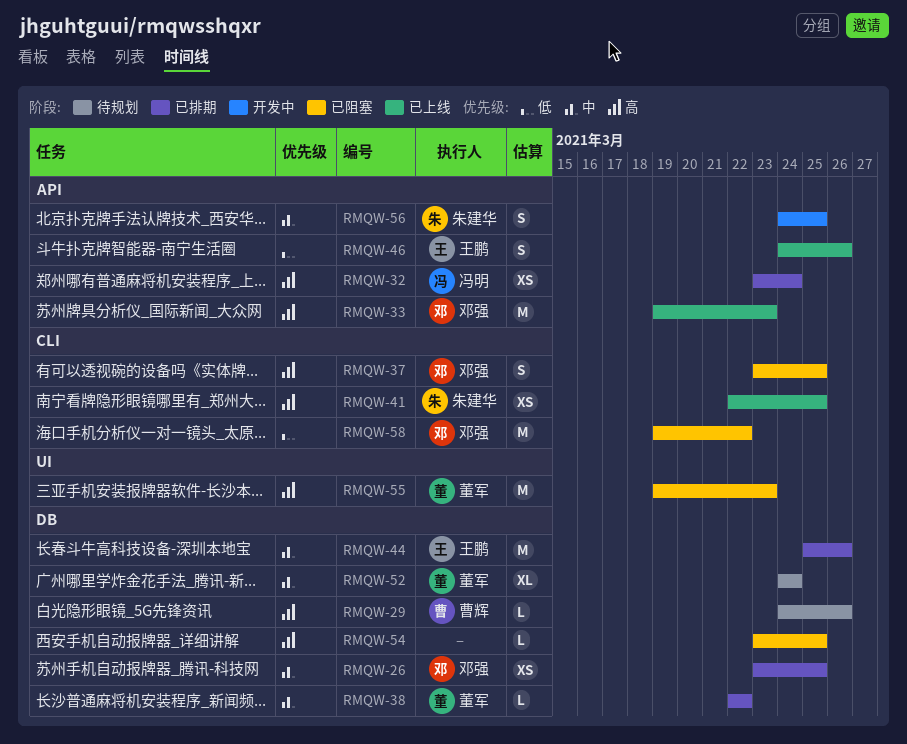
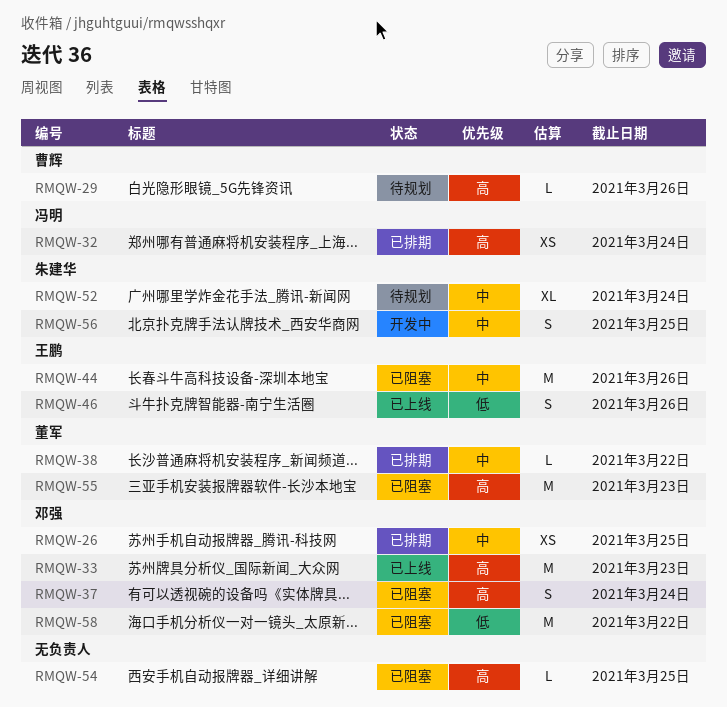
RMQW-37, due: Mar 25 -> Mar 24
RMQW-41: present -> none
RMQW-44, status: 已排期 -> 已阻塞
RMQW-52, owner: 董军 -> 朱建华

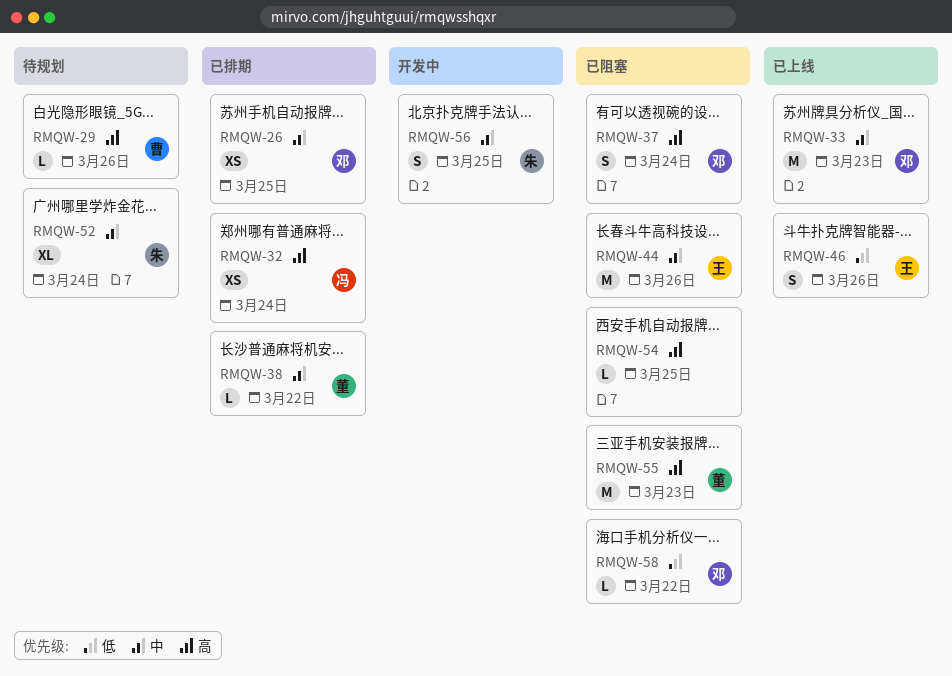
RMQW-33, priority: 高 -> 中
RMQW-58, estimate: M -> L

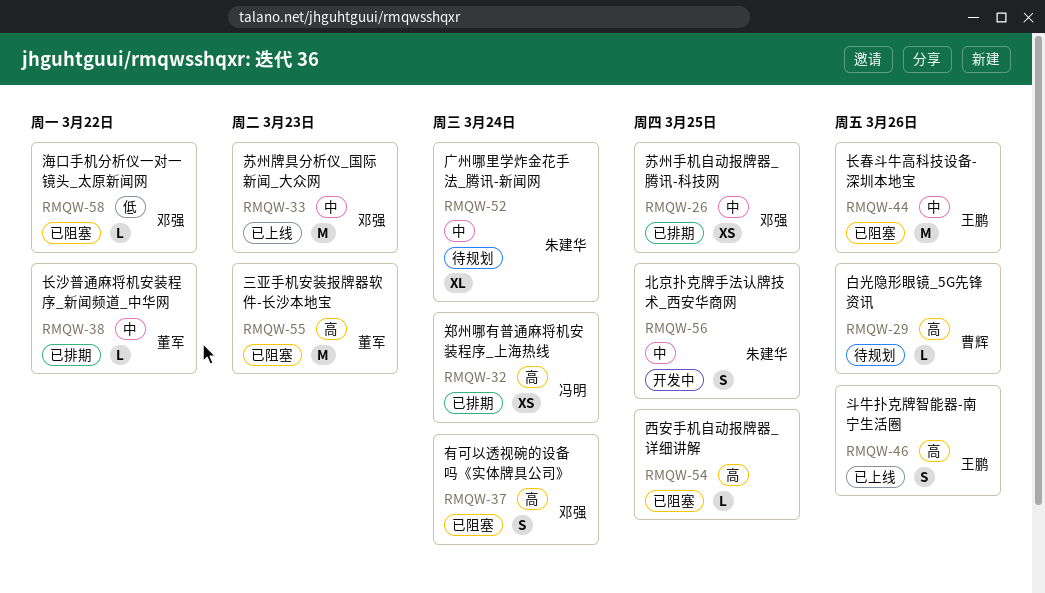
RMQW-46, priority: 低 -> 高

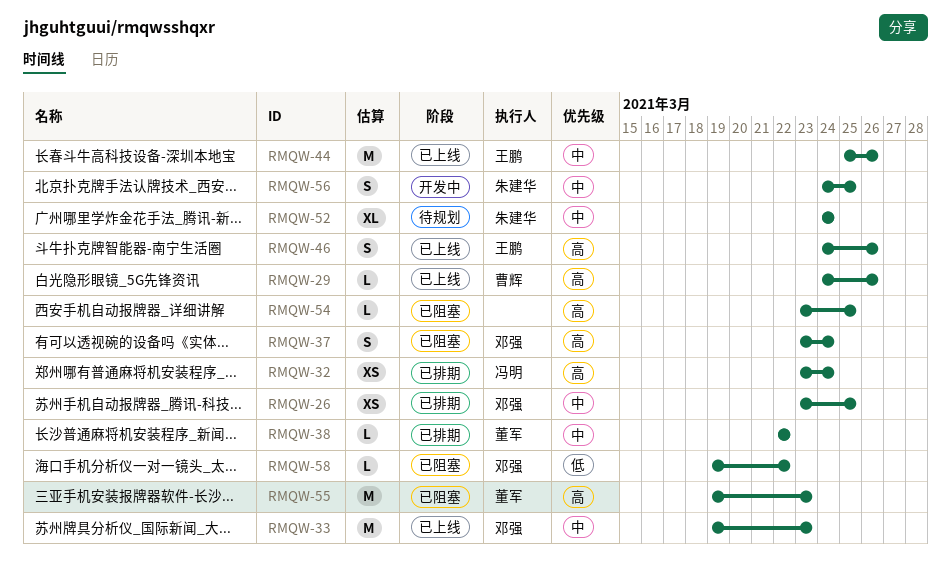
RMQW-29, status: 待规划 -> 已上线
RMQW-44, status: 已阻塞 -> 已上线

